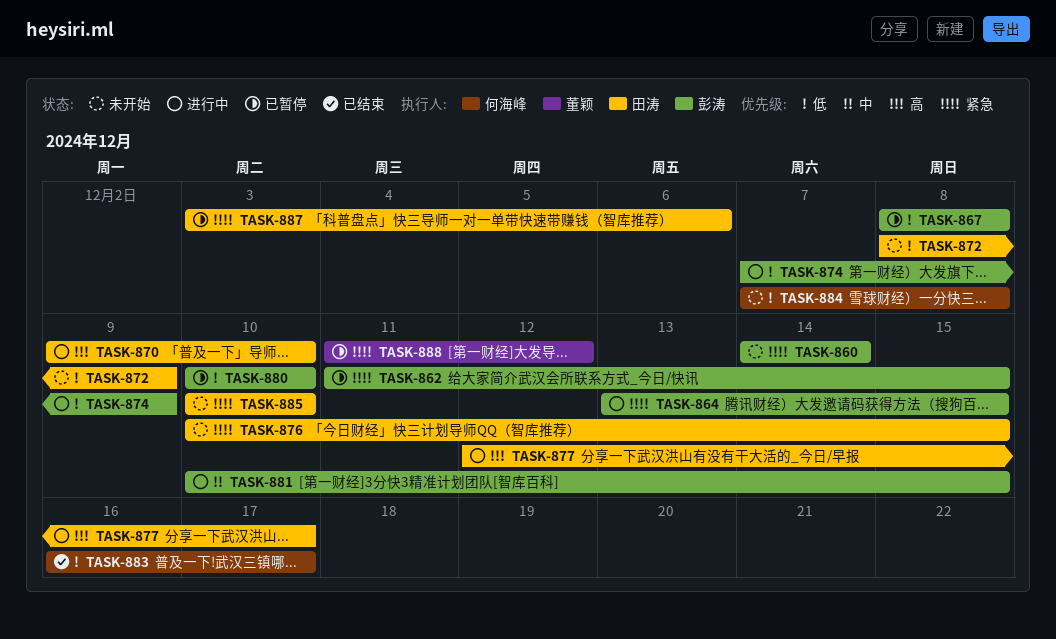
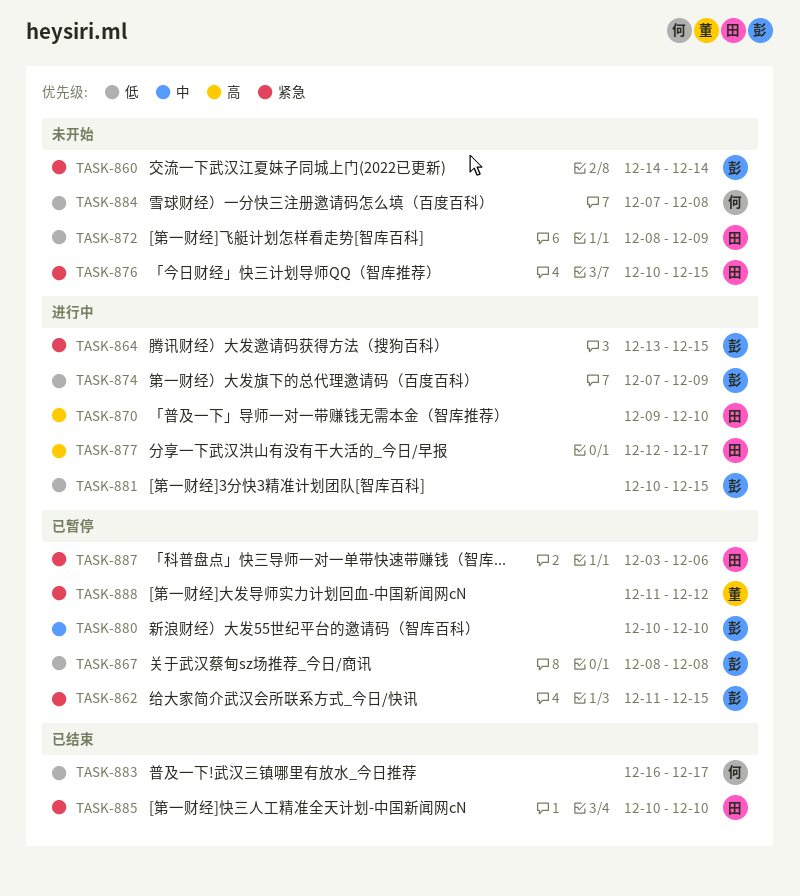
TASK-880, priority: 低 -> 中
TASK-881, priority: 中 -> 低
TASK-885, status: 未开始 -> 已结束

